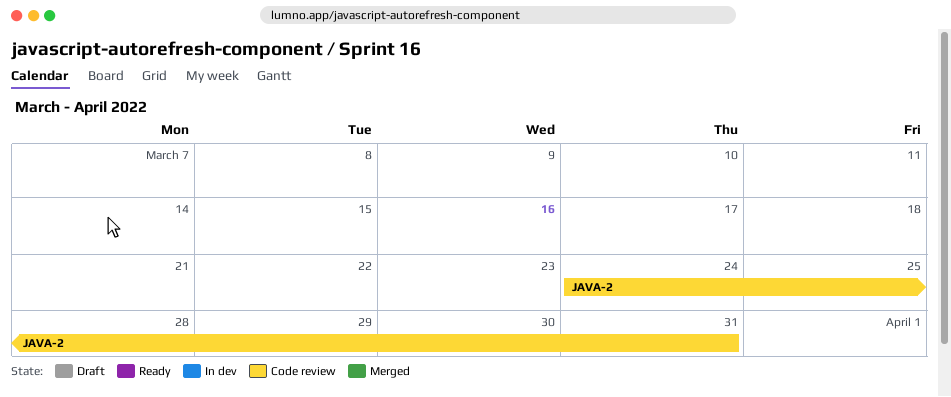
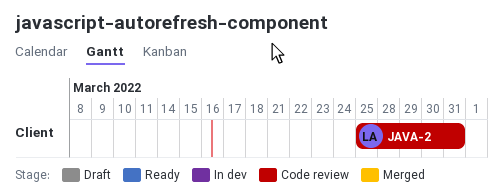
JAVA-2, start: Mar 24 -> Mar 25

